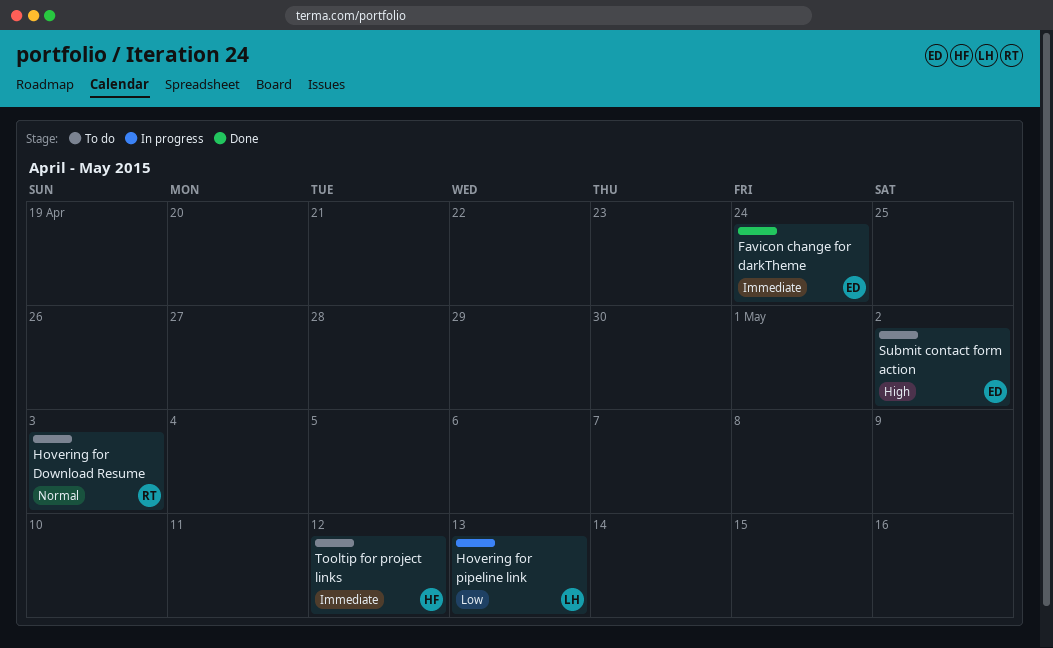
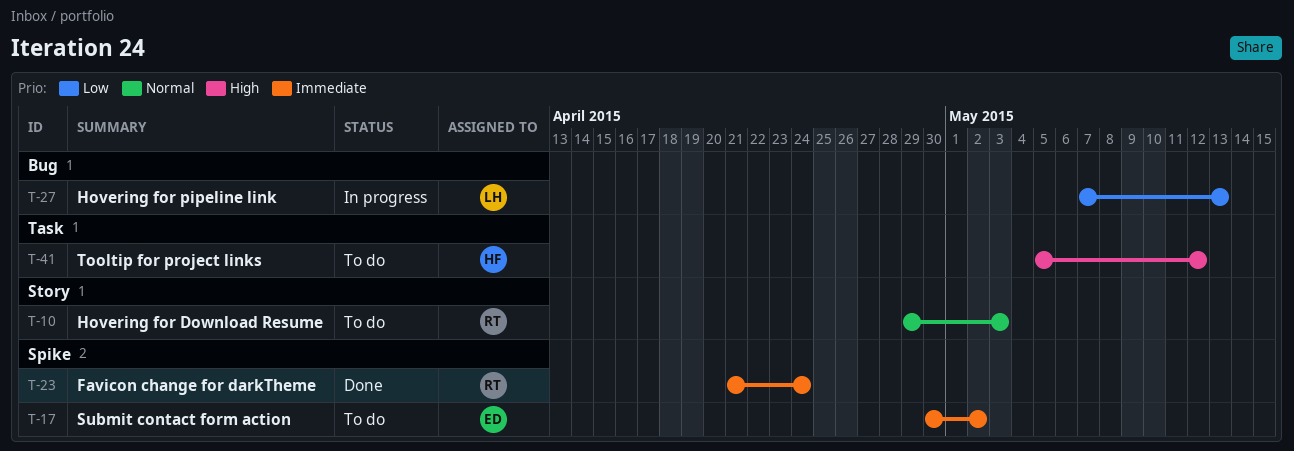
Favicon change for darkTheme, owner: ED -> RT
Submit contact form action, priority: High -> Immediate
Tooltip for project links, priority: Immediate -> High

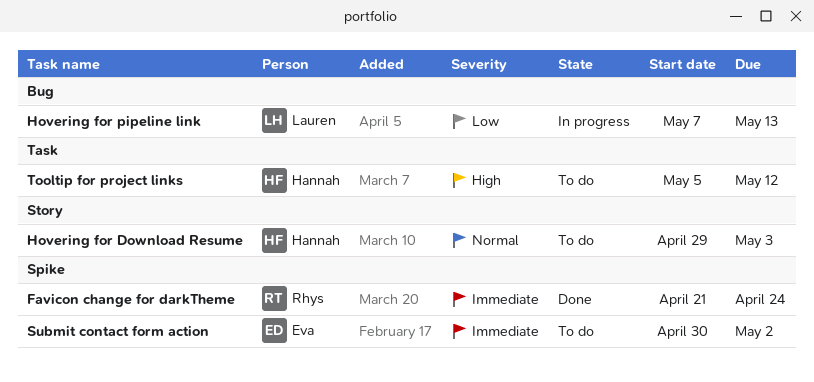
Hovering for Download Resume, owner: Rhys -> Hannah

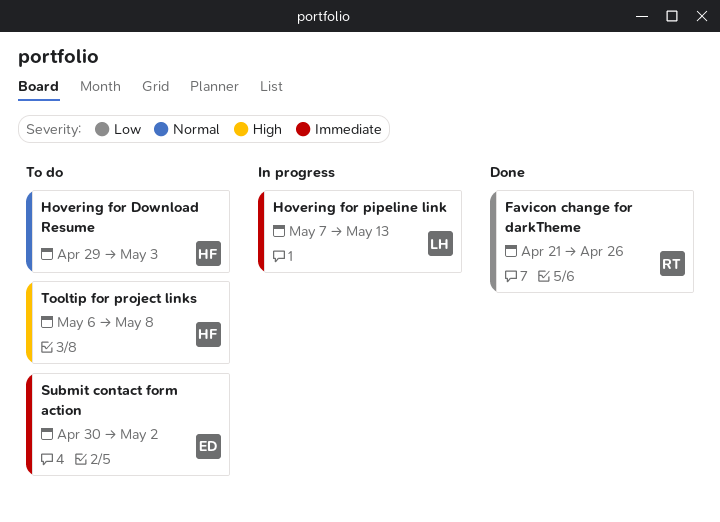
Favicon change for darkTheme, priority: Immediate -> Low
Favicon change for darkTheme, due: Apr 24 -> Apr 26
Hovering for pipeline link, priority: Low -> Immediate
Tooltip for project links, start: May 5 -> May 6
Tooltip for project links, due: May 12 -> May 8

